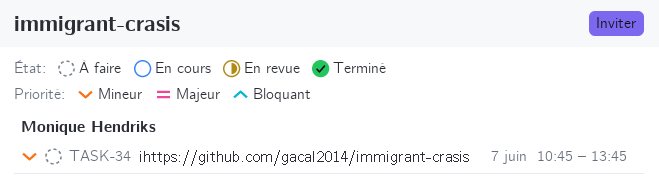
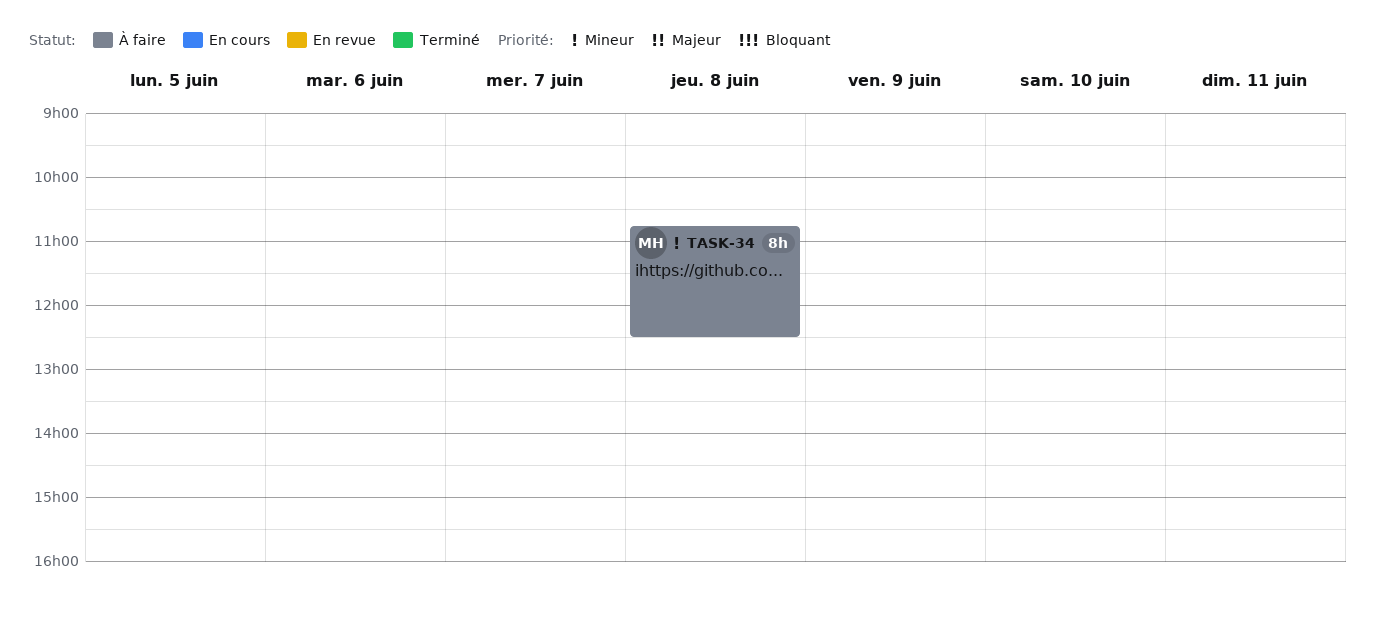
TASK-34, day: Jun 7 -> Jun 8
TASK-34, ends: 13:45 -> 12:30

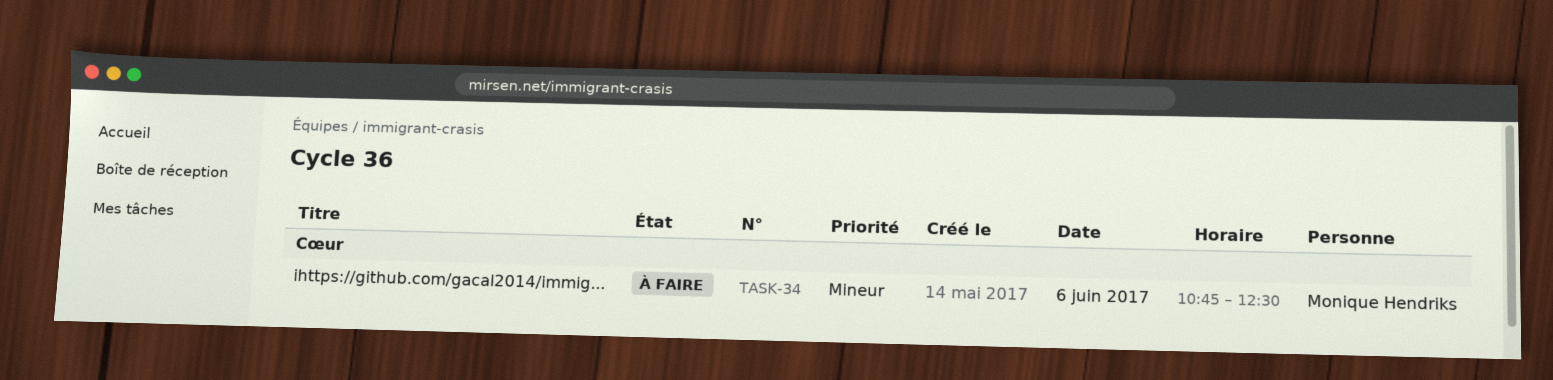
TASK-34, day: Jun 8 -> Jun 6

